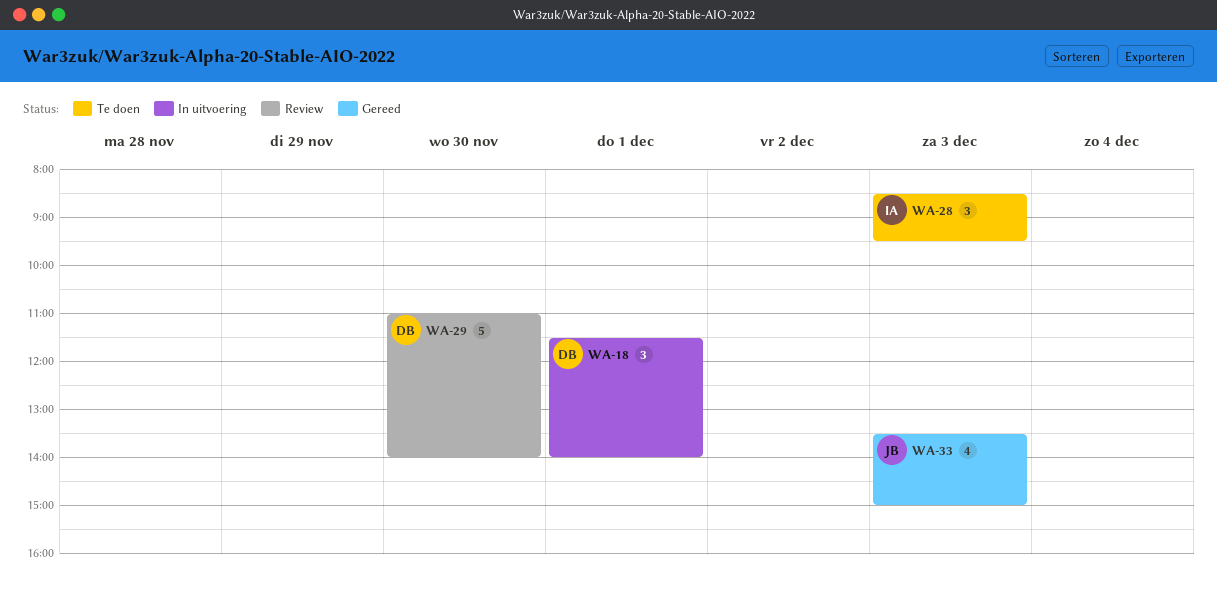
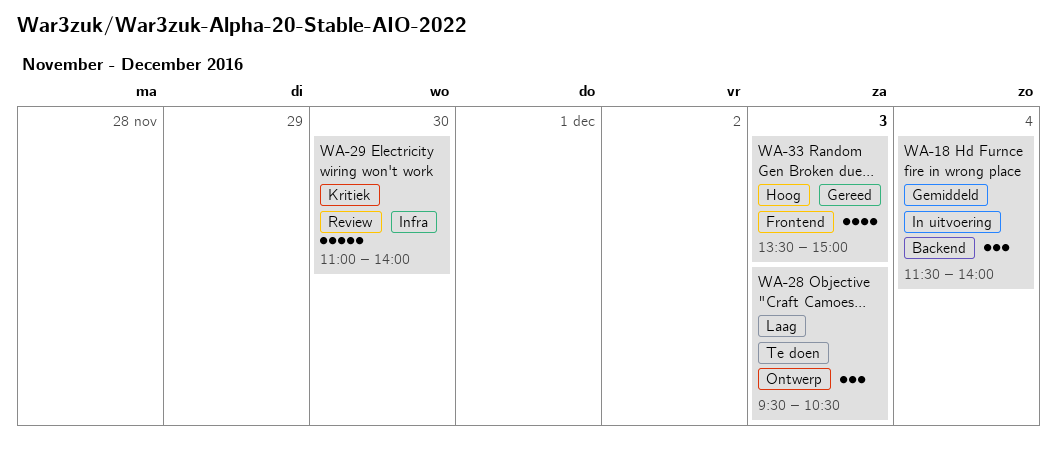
WA-18, day: Dec 1 -> Dec 4
WA-28, begins: 08:30 -> 09:30
WA-28, ends: 09:30 -> 10:30

